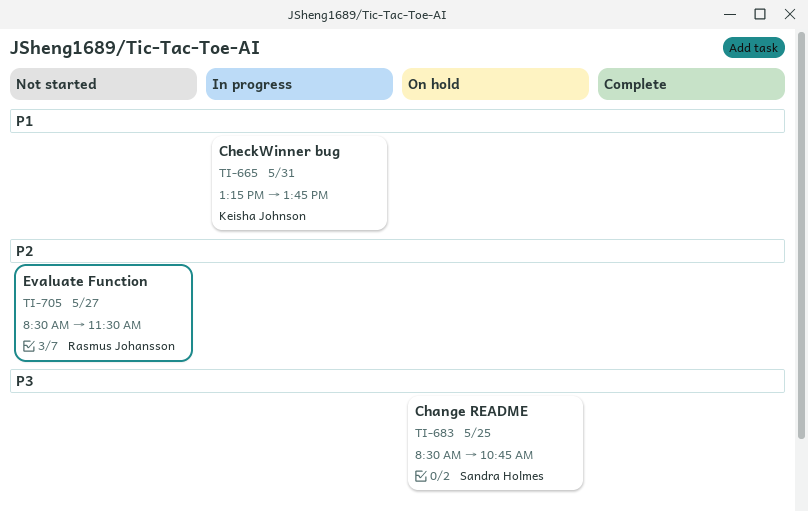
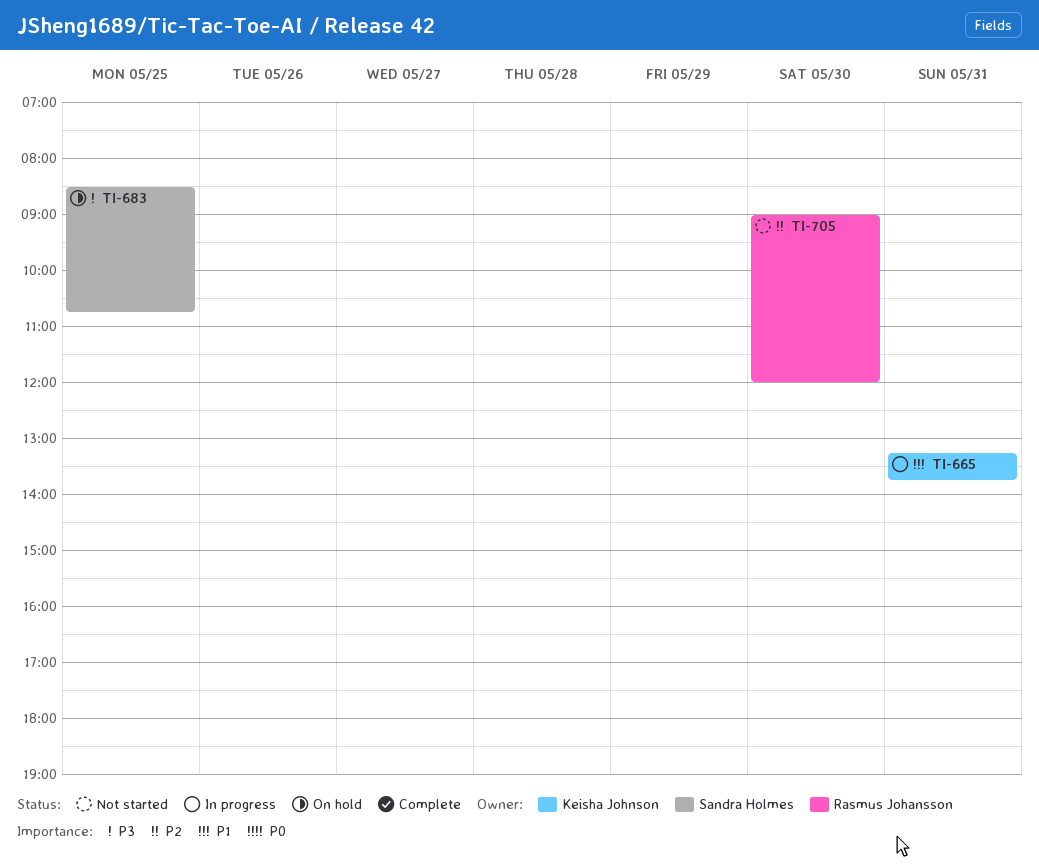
TI-705, day: May 27 -> May 30
TI-705, begins: 08:30 -> 09:00
TI-705, ends: 11:30 -> 12:00

